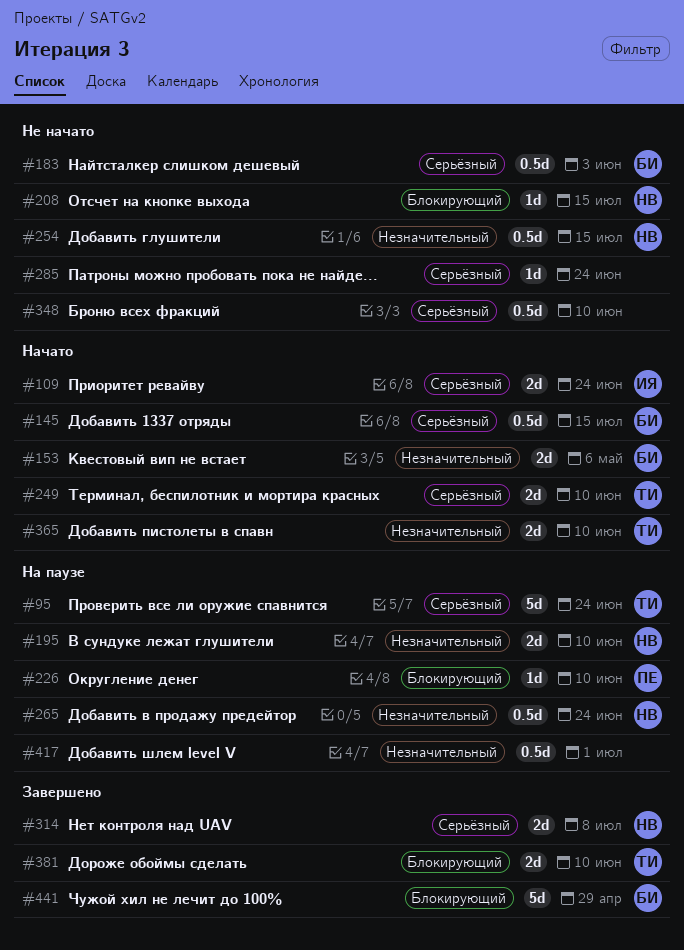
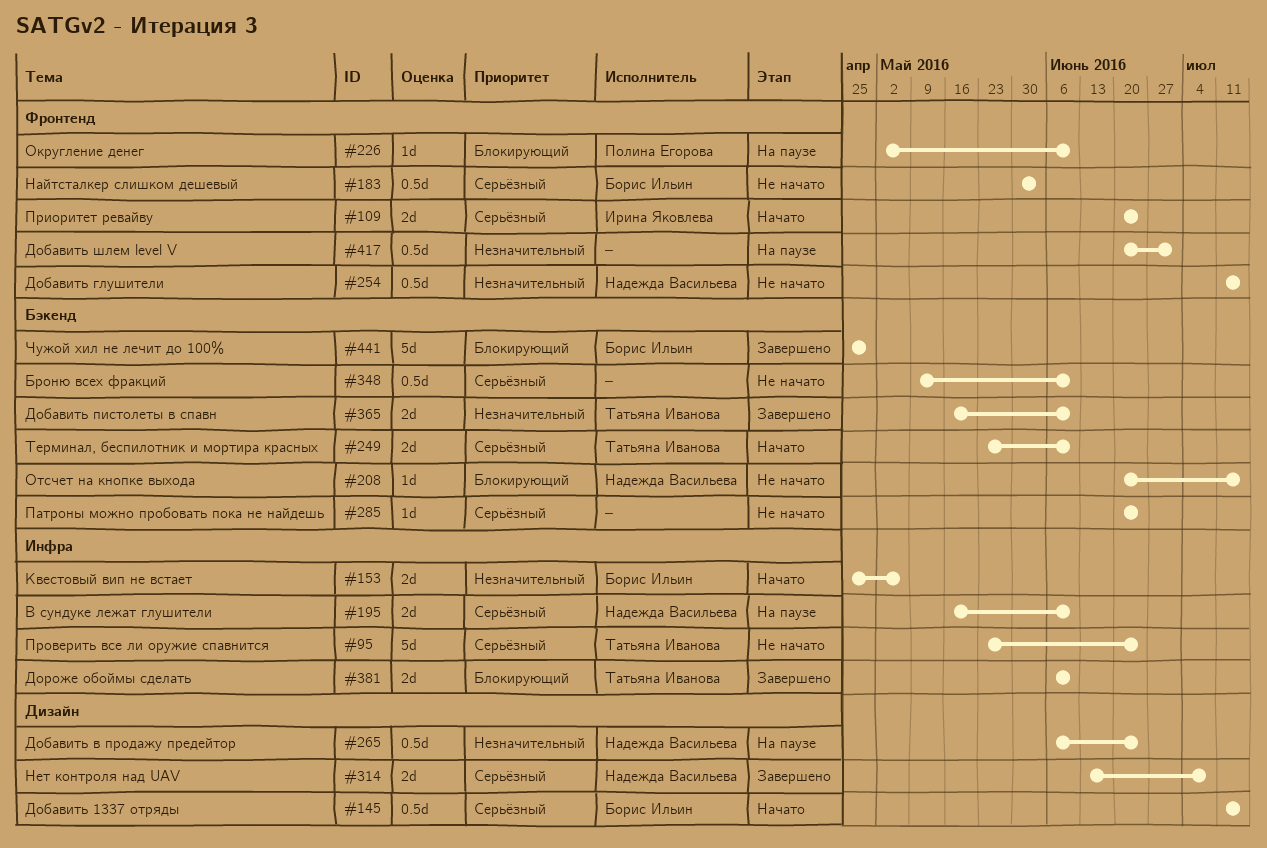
#95, status: На паузе -> Не начато
#195, priority: Незначительный -> Серьёзный
#365, status: Начато -> Завершено

